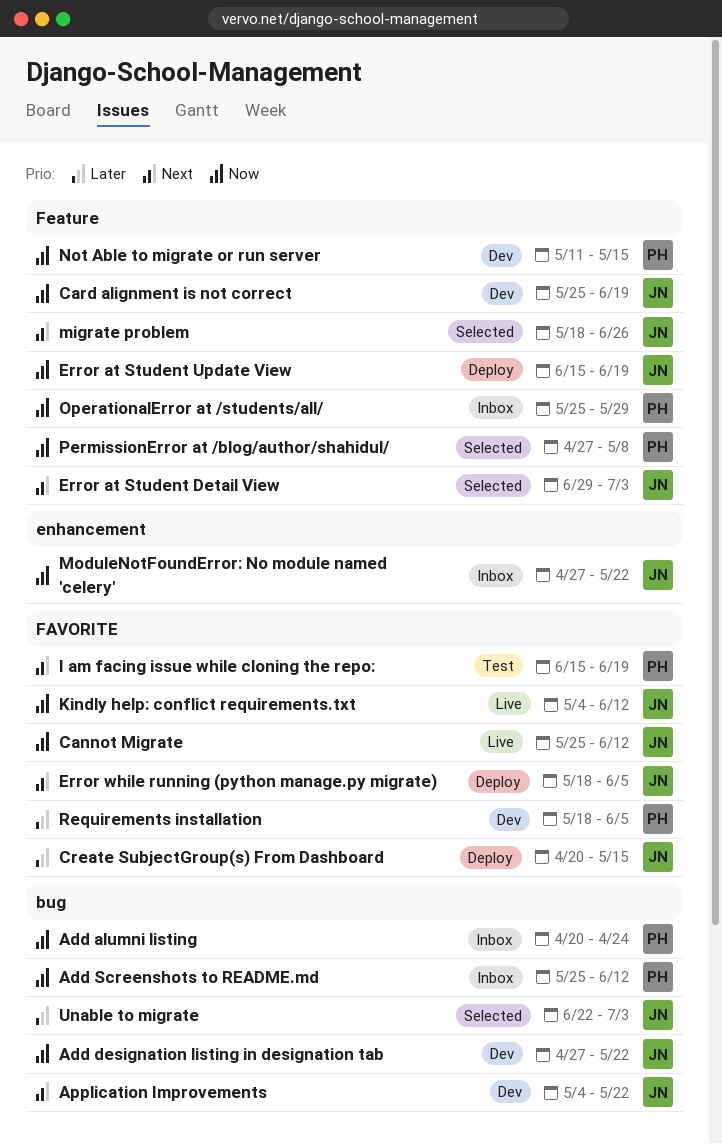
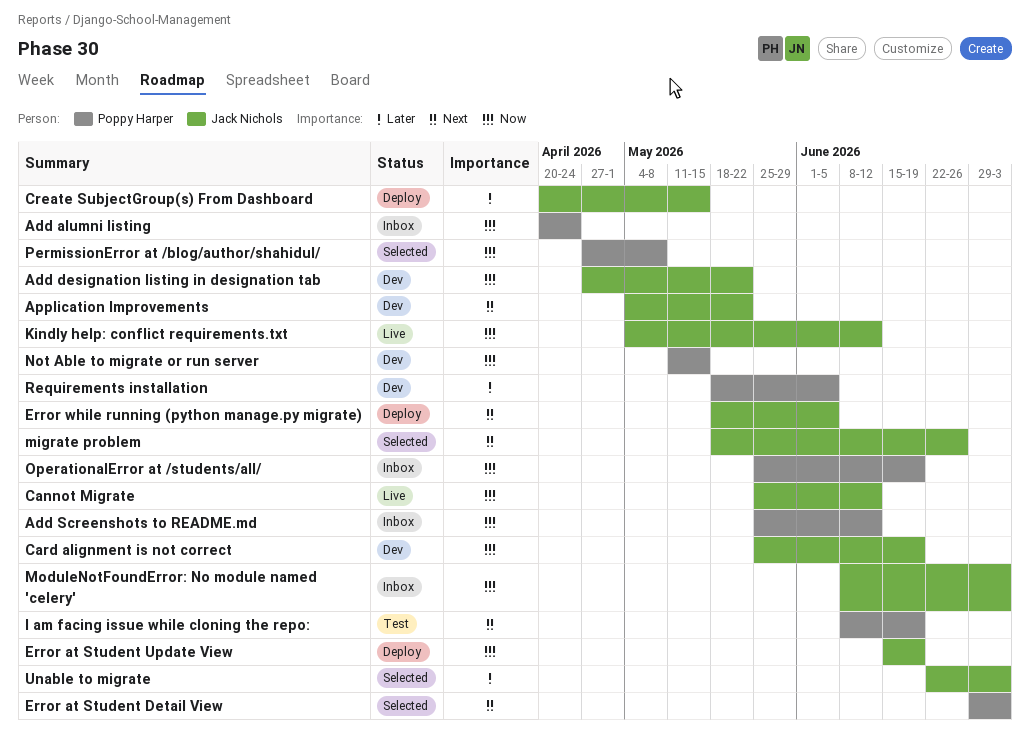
Error at Student Detail View, owner: Jack Nichols -> Poppy Harper
I am facing issue while cloning the repo:, start: Jun 15 -> Jun 8
ModuleNotFoundError: No module named 'celery', start: Apr 27 -> Jun 8
ModuleNotFoundError: No module named 'celery', due: May 22 -> Jul 3
OperationalError at /students/all/, due: May 29 -> Jun 19

